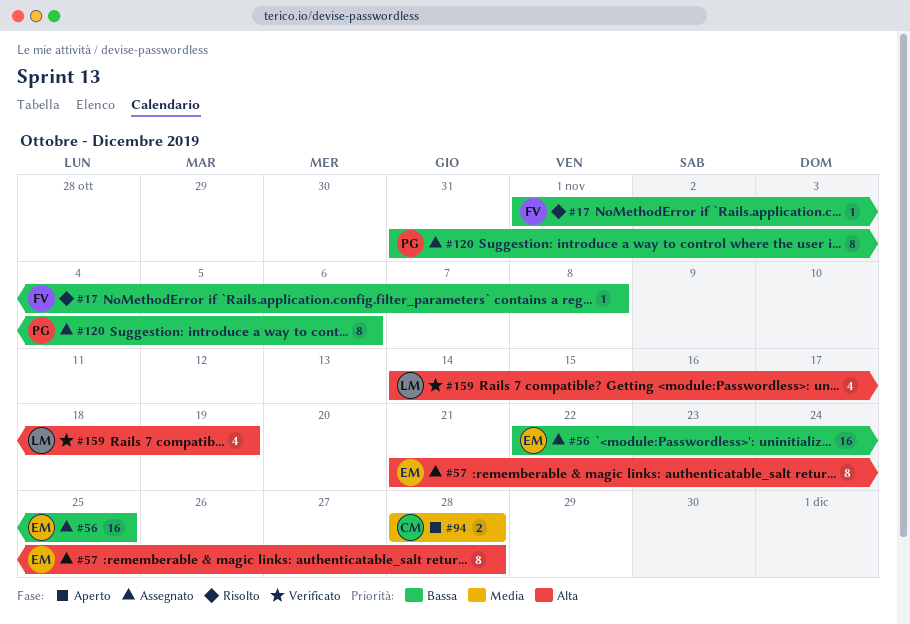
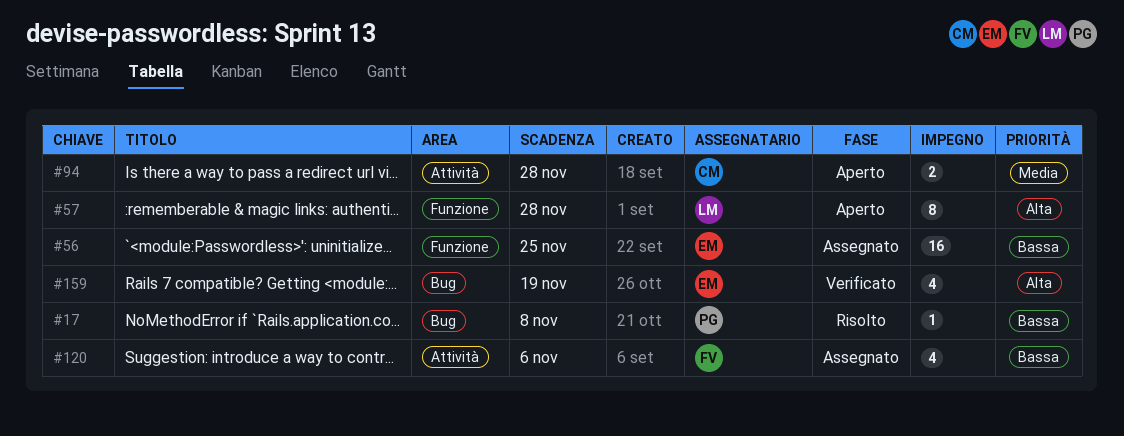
#17, owner: FV -> PG
#57, status: Assegnato -> Aperto
#57, owner: EM -> LM
#120, owner: PG -> FV
#120, estimate: 8 -> 4
#159, owner: LM -> EM

